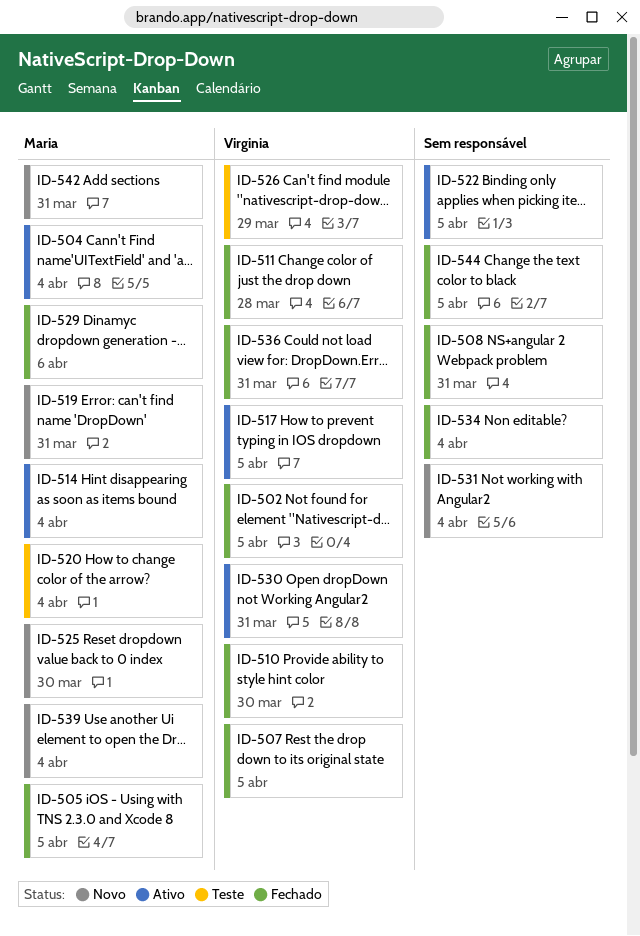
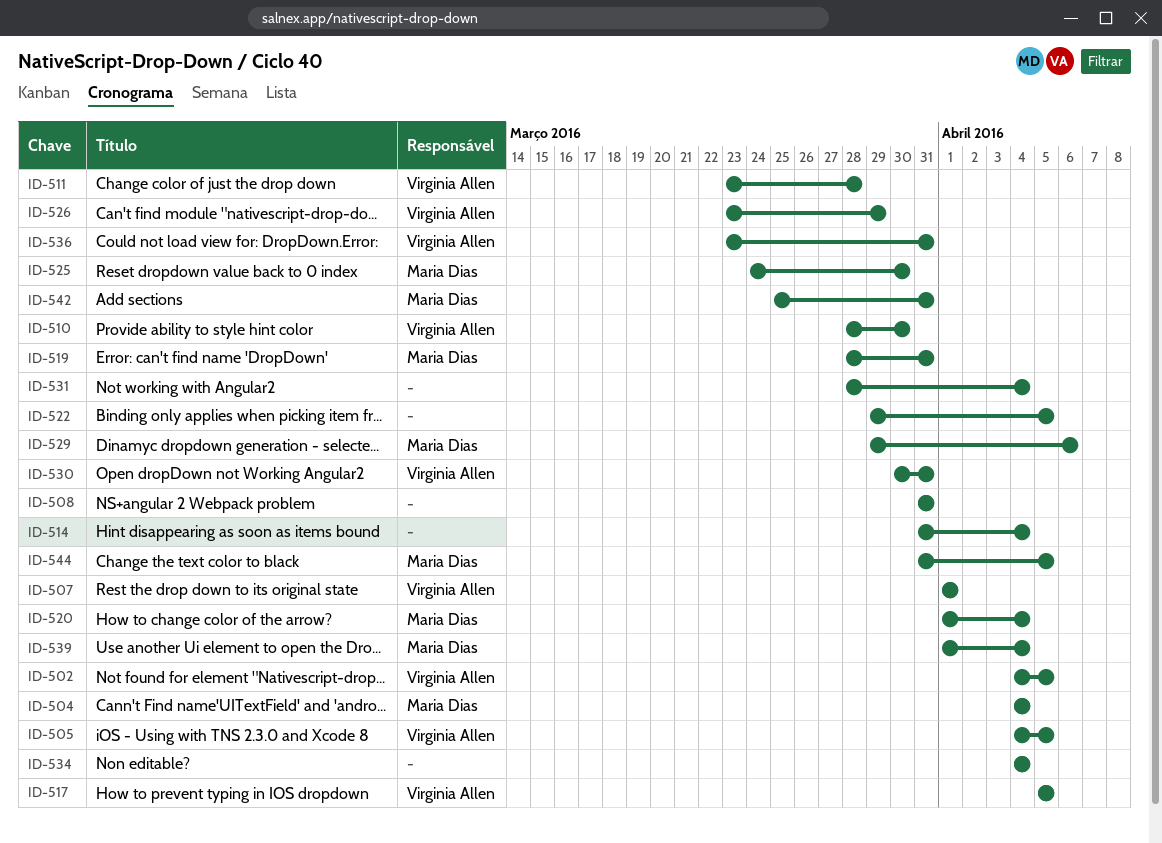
ID-505, owner: Maria Dias -> Virginia Allen
ID-507, due: Apr 5 -> Apr 1
ID-514, owner: Maria Dias -> none
ID-544, owner: none -> Maria Dias

